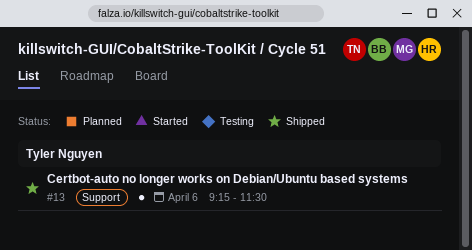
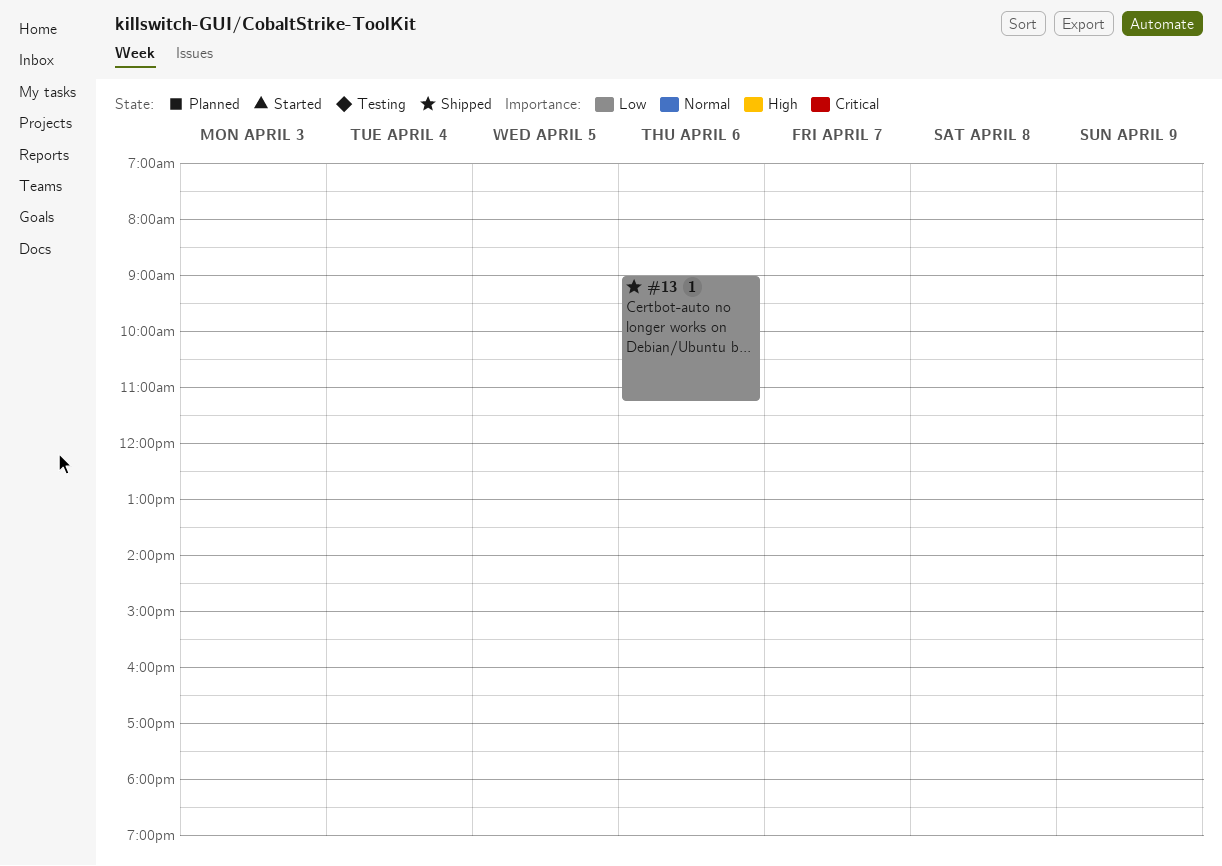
#13, begins: 09:15 -> 09:00
#13, ends: 11:30 -> 11:15

